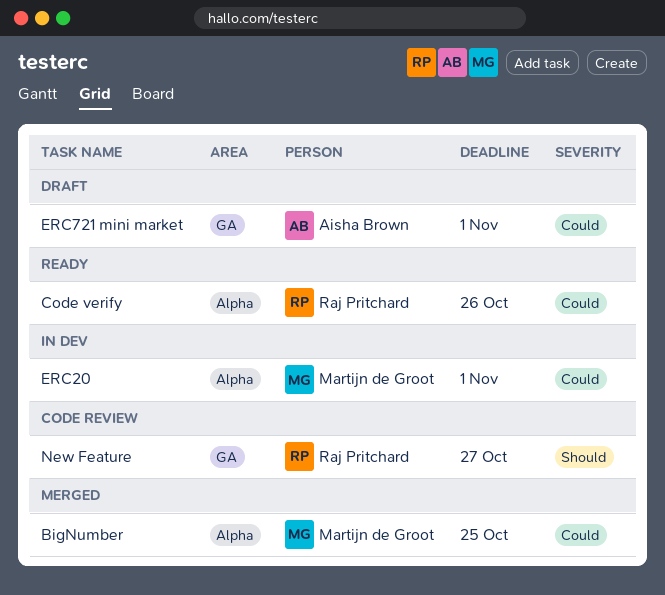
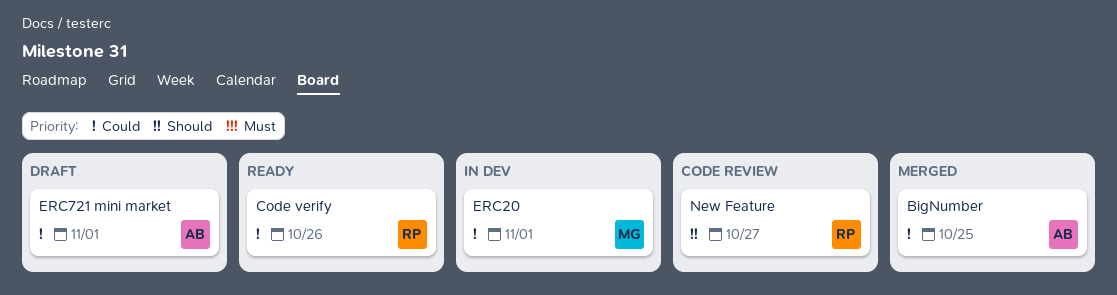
BigNumber, owner: Martijn de Groot -> Aisha Brown

